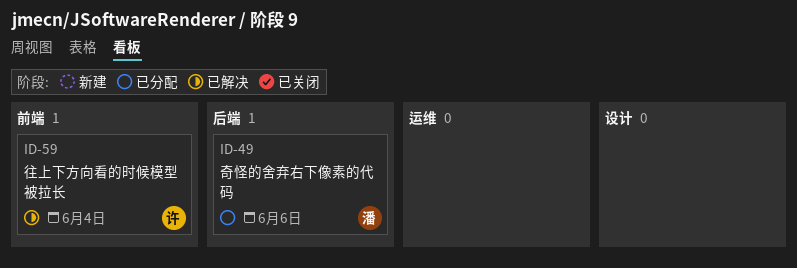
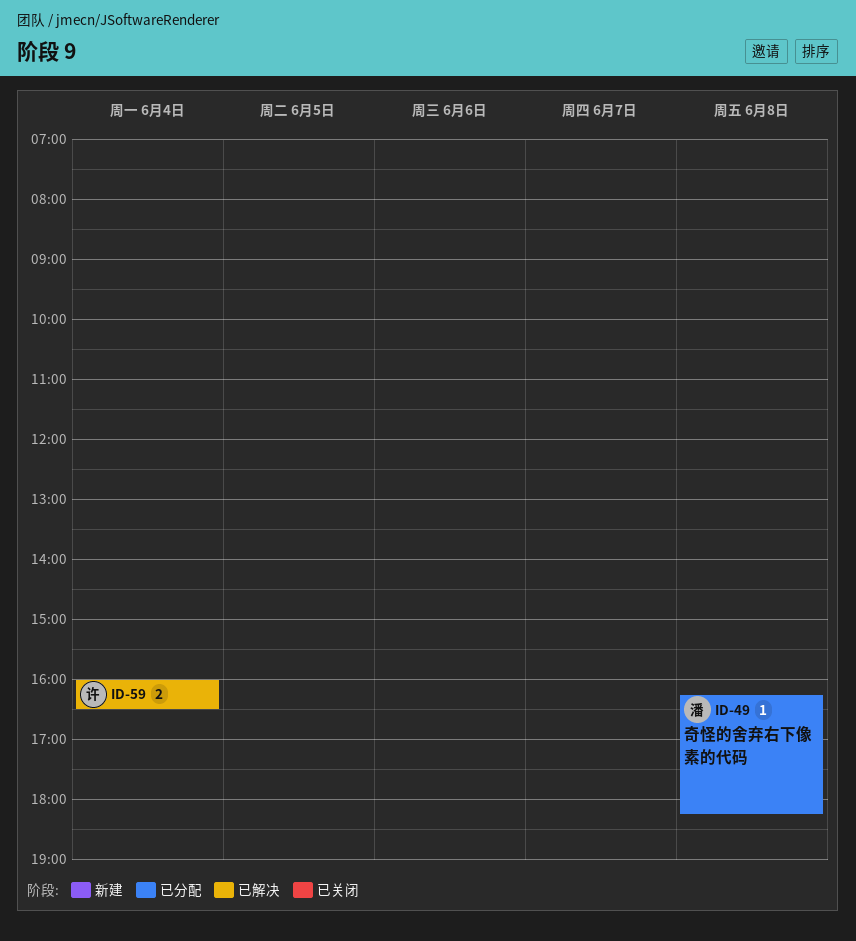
ID-49, day: Jun 6 -> Jun 8

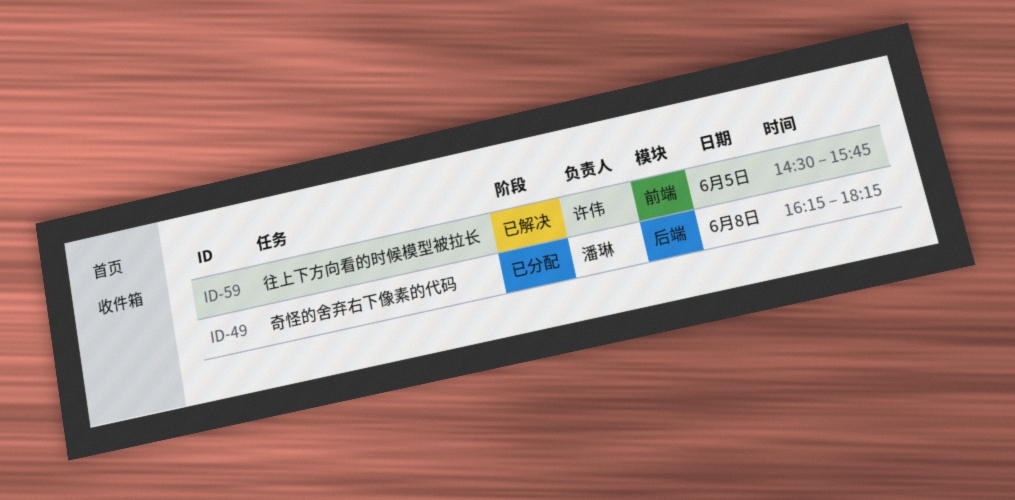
ID-59, day: Jun 4 -> Jun 5
ID-59, begins: 16:00 -> 14:30
ID-59, ends: 16:30 -> 15:45

